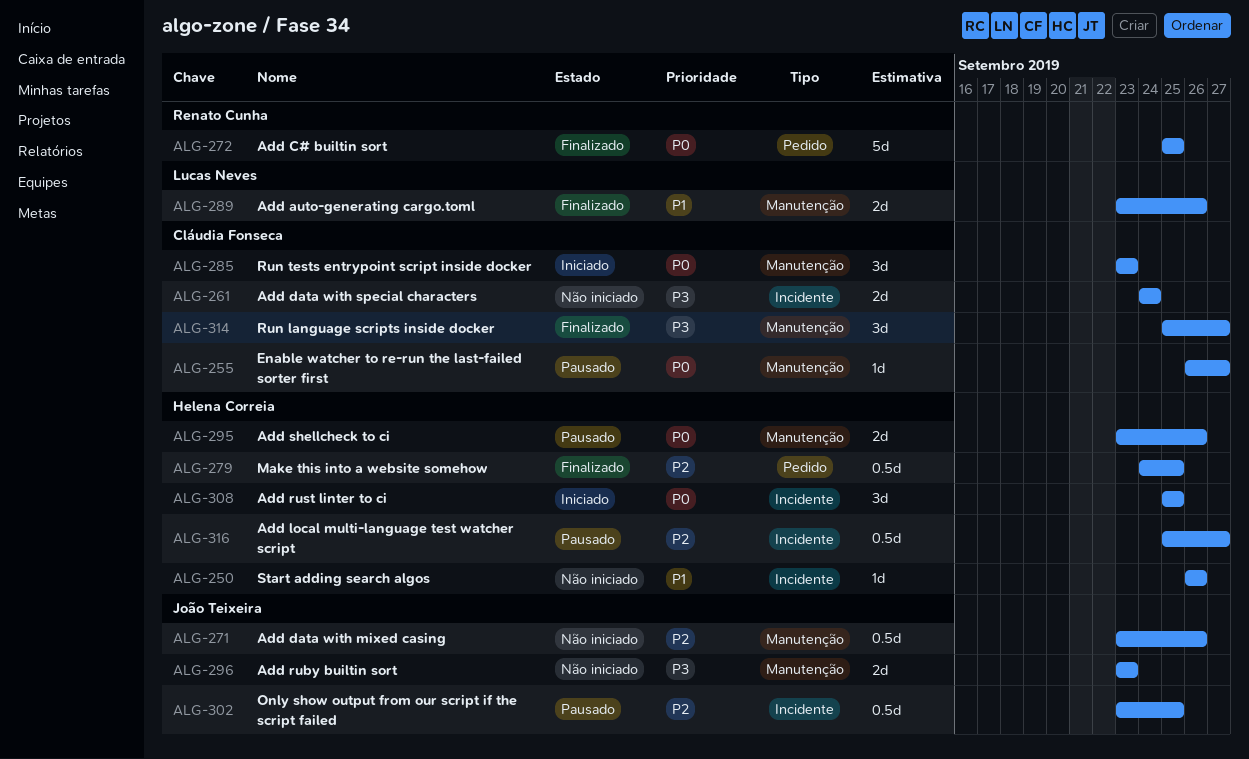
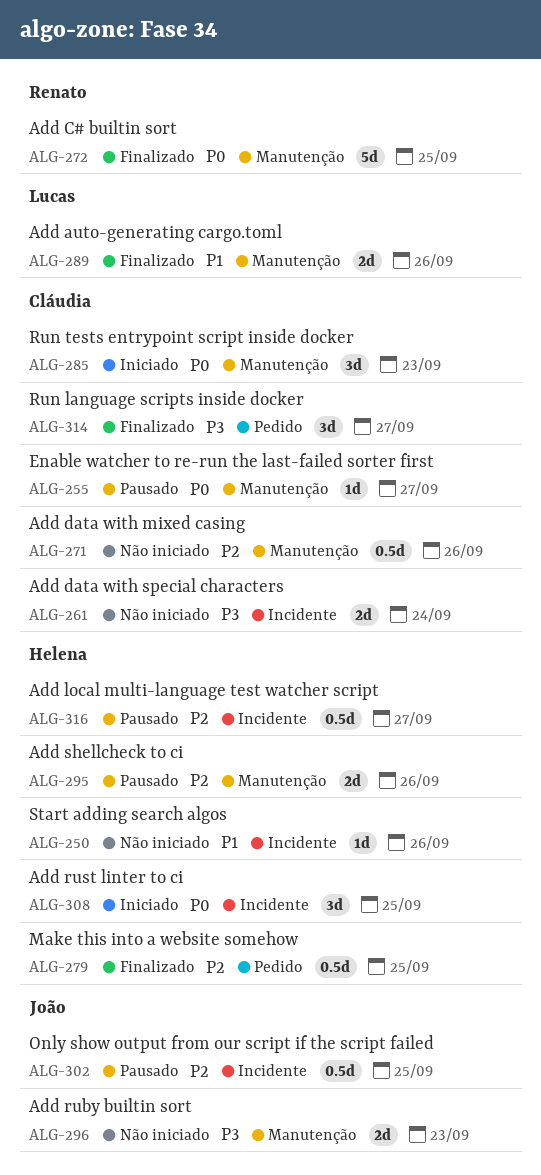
ALG-271, owner: João Teixeira -> Cláudia Fonseca
ALG-272, label: Pedido -> Manutenção
ALG-295, priority: P0 -> P2
ALG-314, label: Manutenção -> Pedido

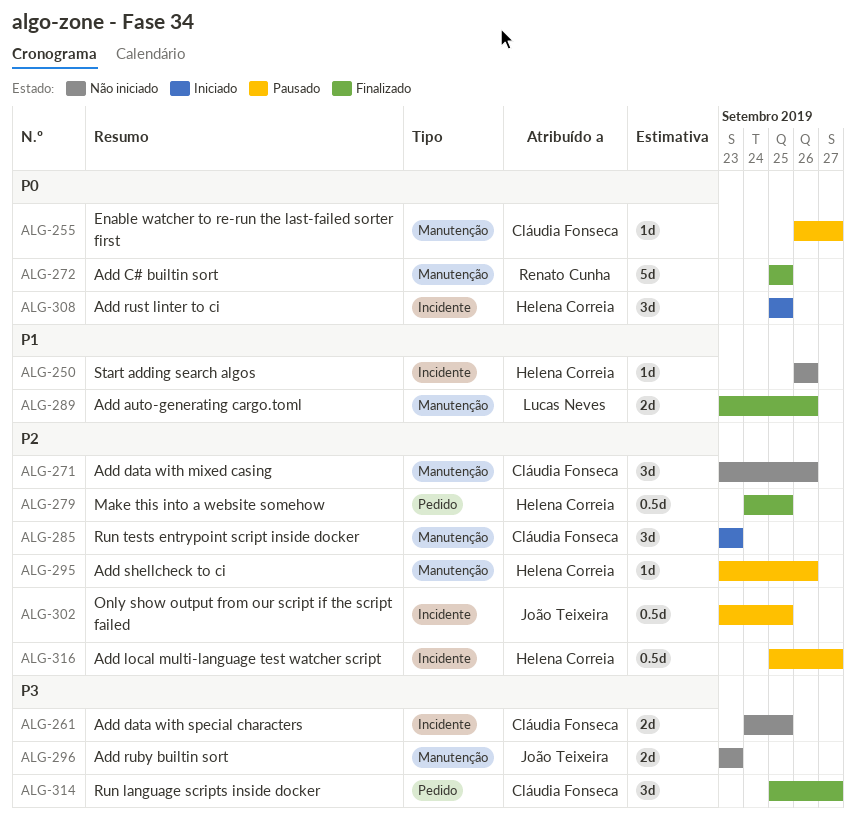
ALG-261, due: Sep 24 -> Sep 25
ALG-271, estimate: 0.5d -> 3d
ALG-285, priority: P0 -> P2
ALG-295, estimate: 2d -> 1d

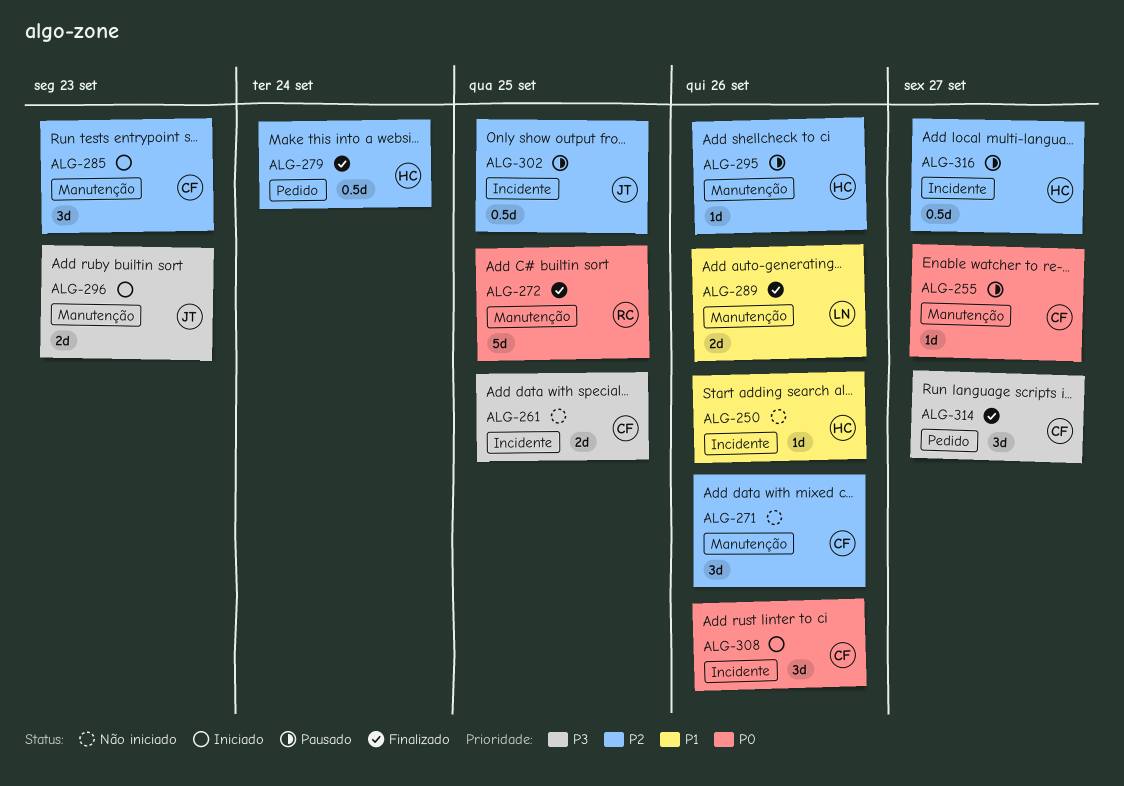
ALG-279, due: Sep 25 -> Sep 24
ALG-296, status: Não iniciado -> Iniciado
ALG-308, owner: Helena Correia -> Cláudia Fonseca
ALG-308, due: Sep 25 -> Sep 26

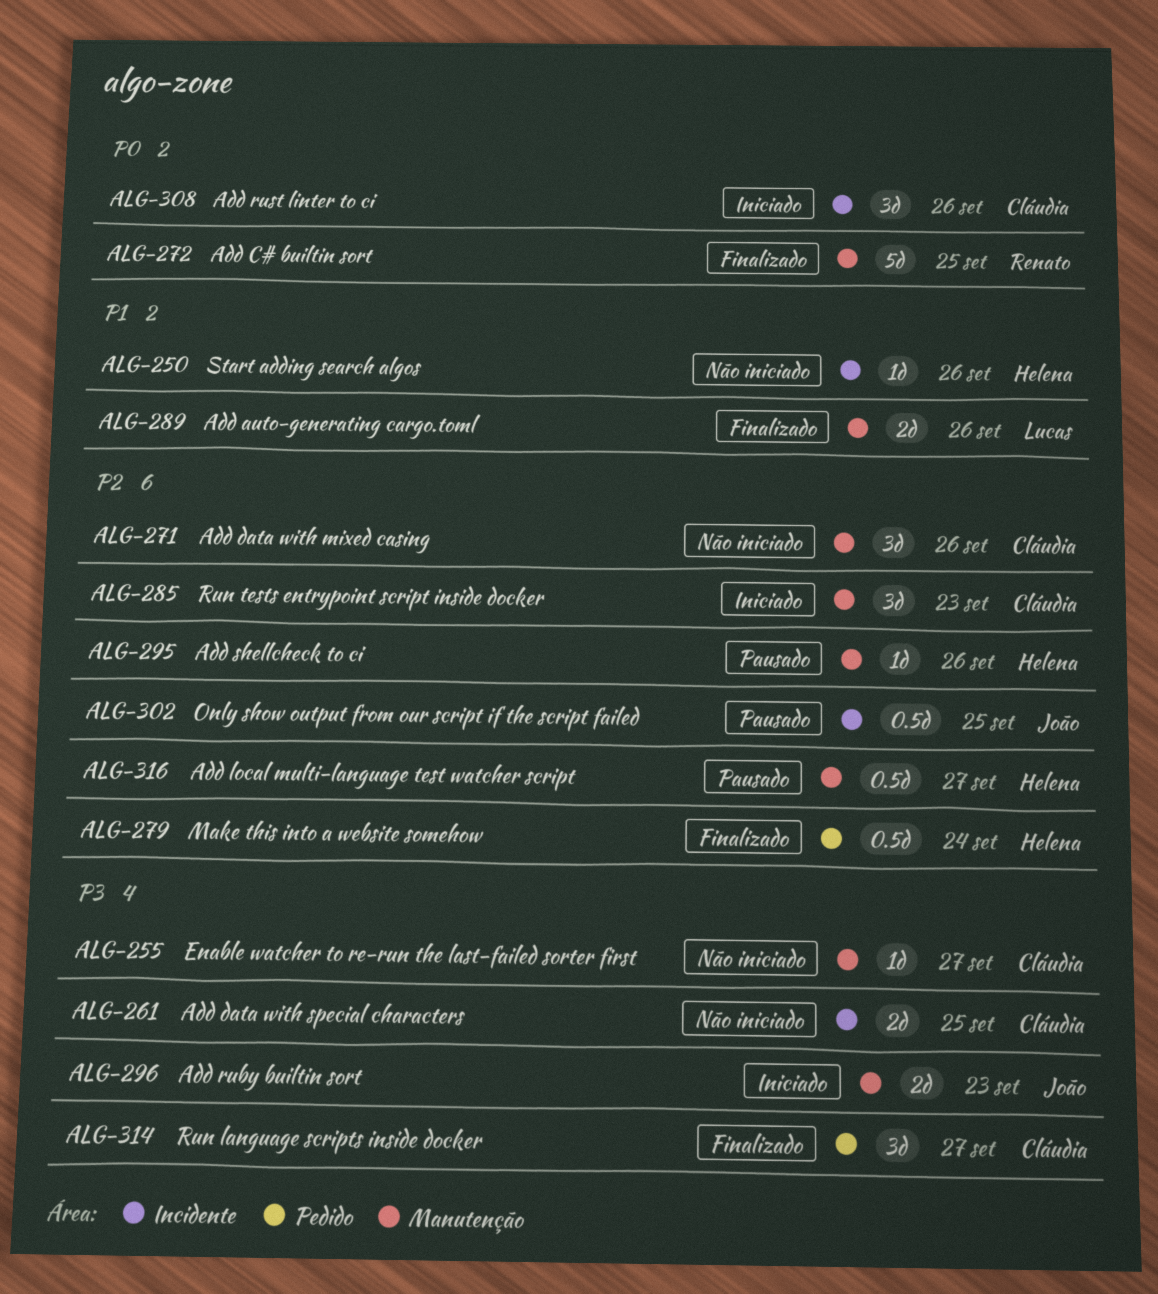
ALG-255, status: Pausado -> Não iniciado
ALG-255, priority: P0 -> P3
ALG-316, label: Incidente -> Manutenção

